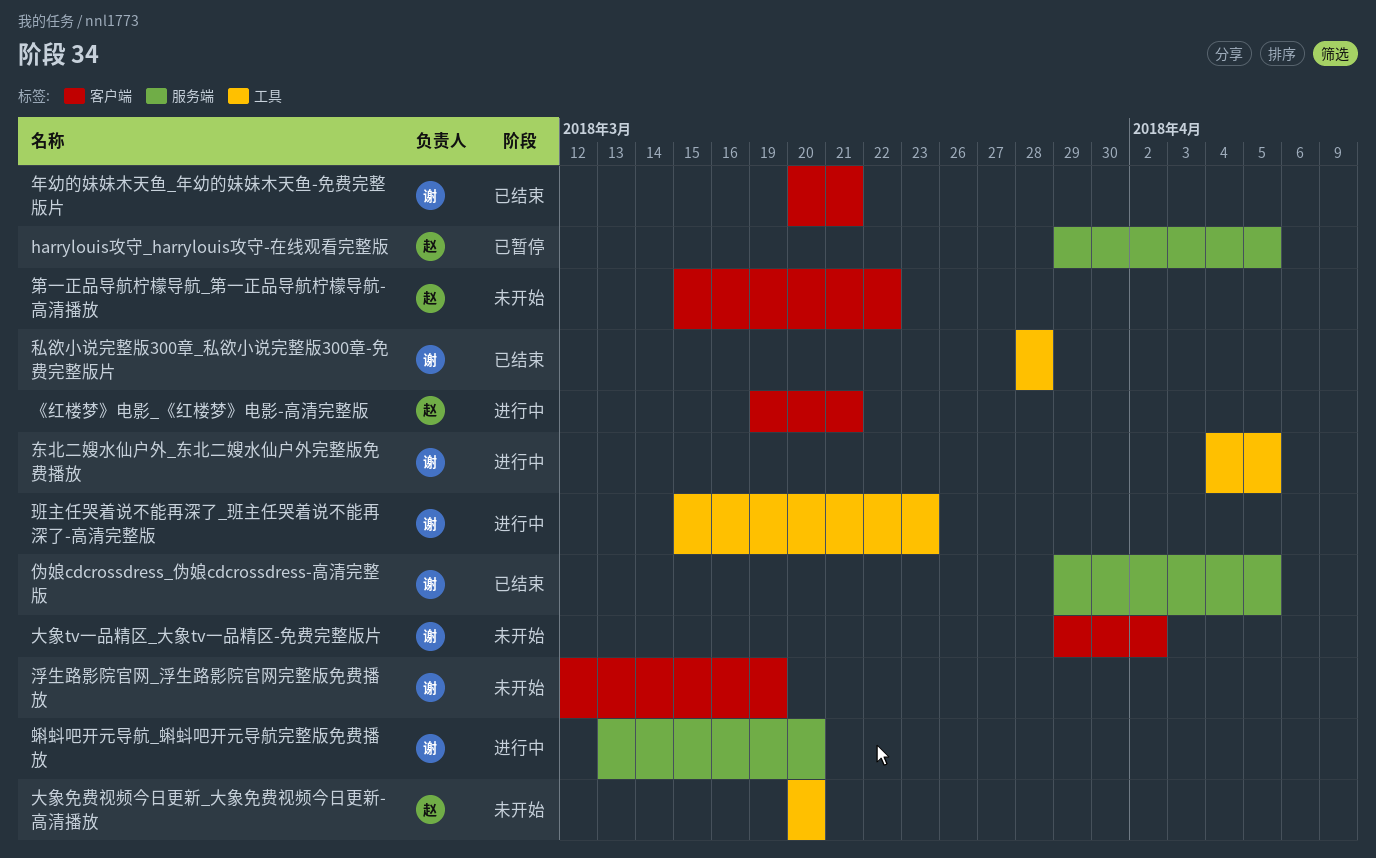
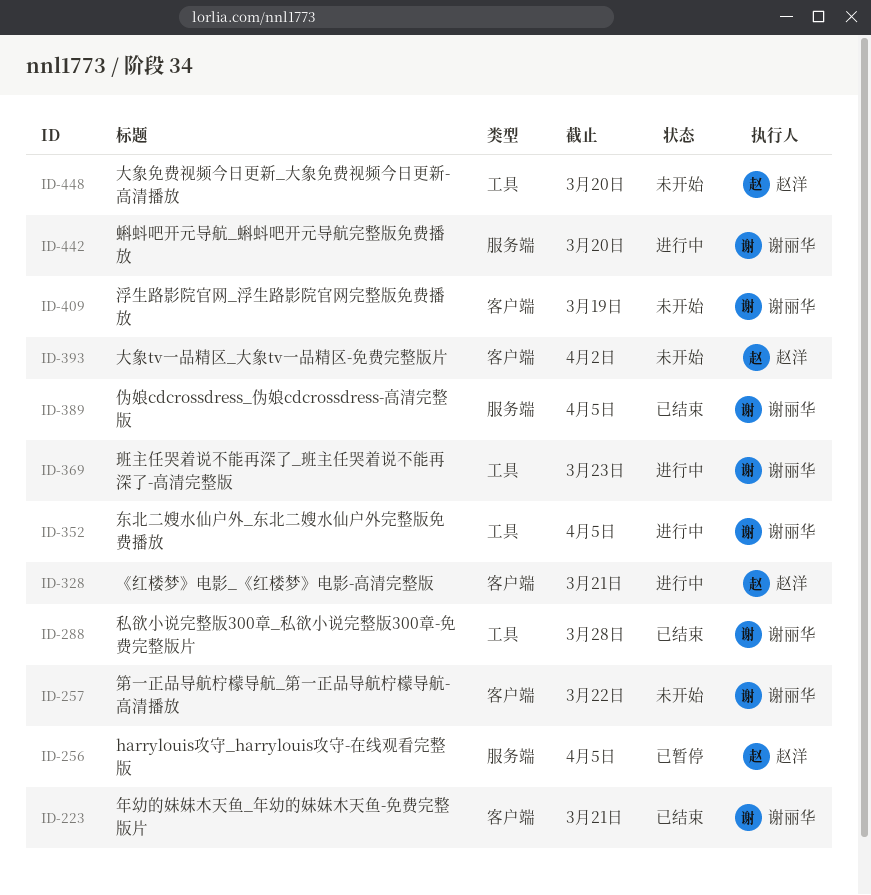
大象tv一品精区_大象tv一品精区-免费完整版片, owner: 谢丽华 -> 赵洋
第一正品导航柠檬导航_第一正品导航柠檬导航-高清播放, owner: 赵洋 -> 谢丽华

